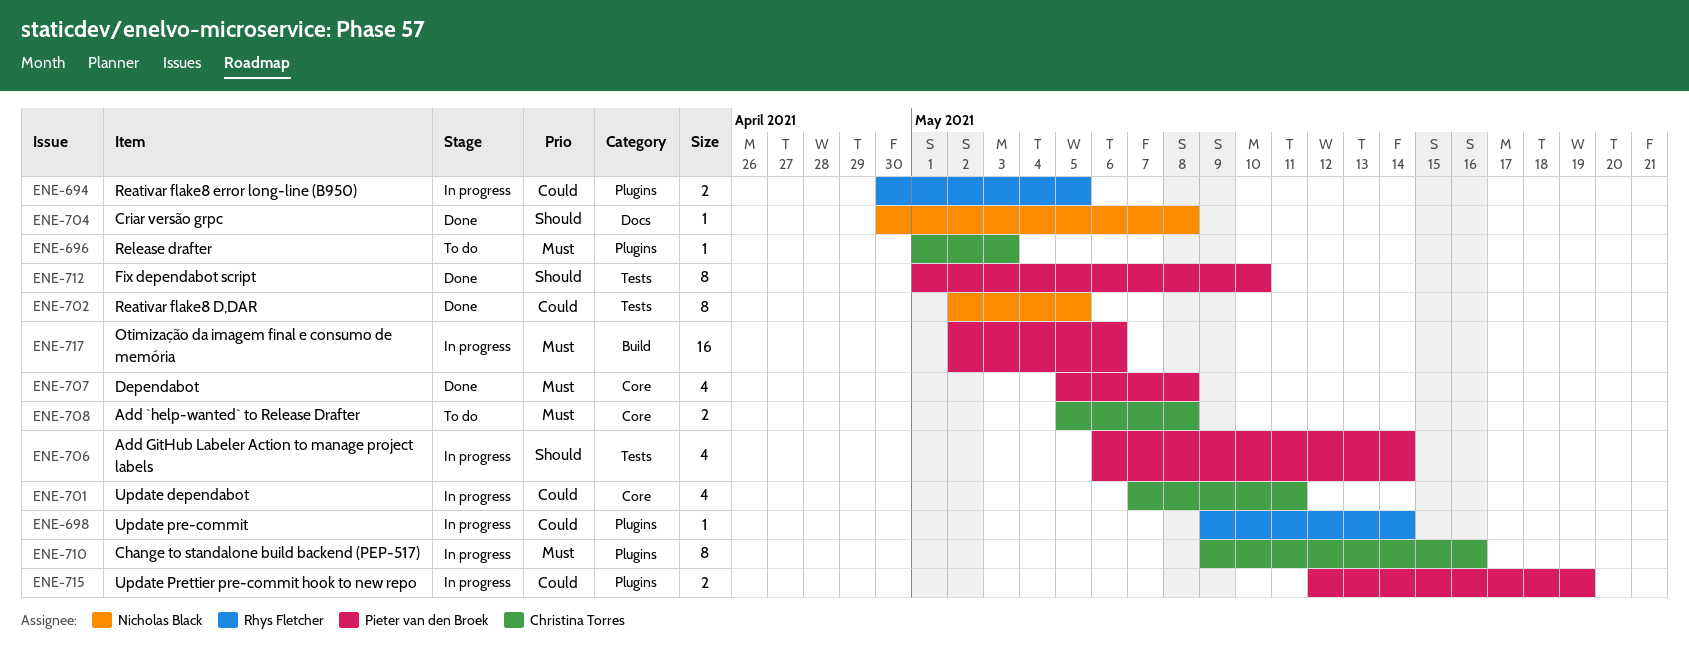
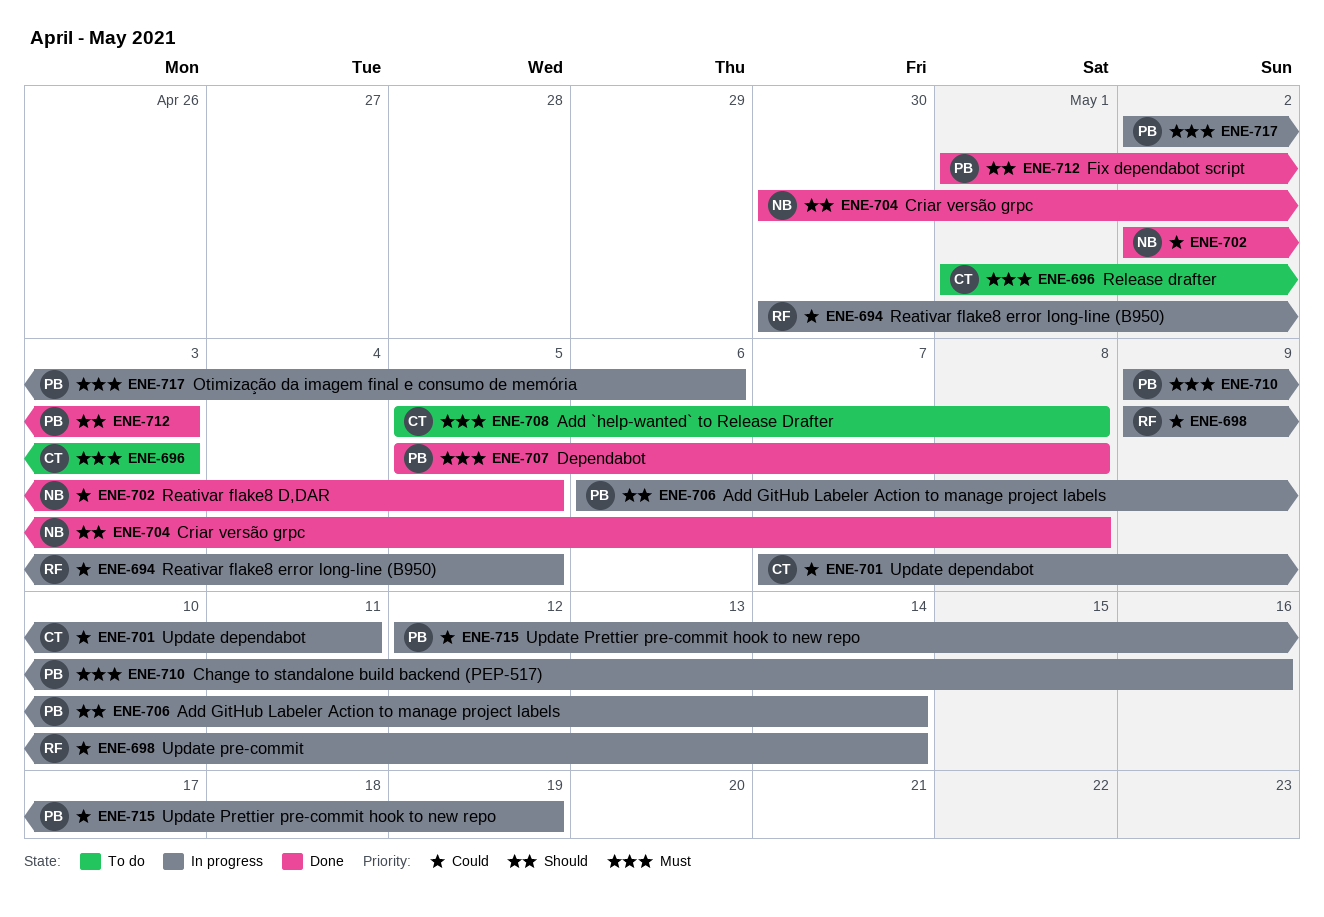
ENE-710, owner: Christina Torres -> Pieter van den Broek
ENE-712, due: May 10 -> May 3

